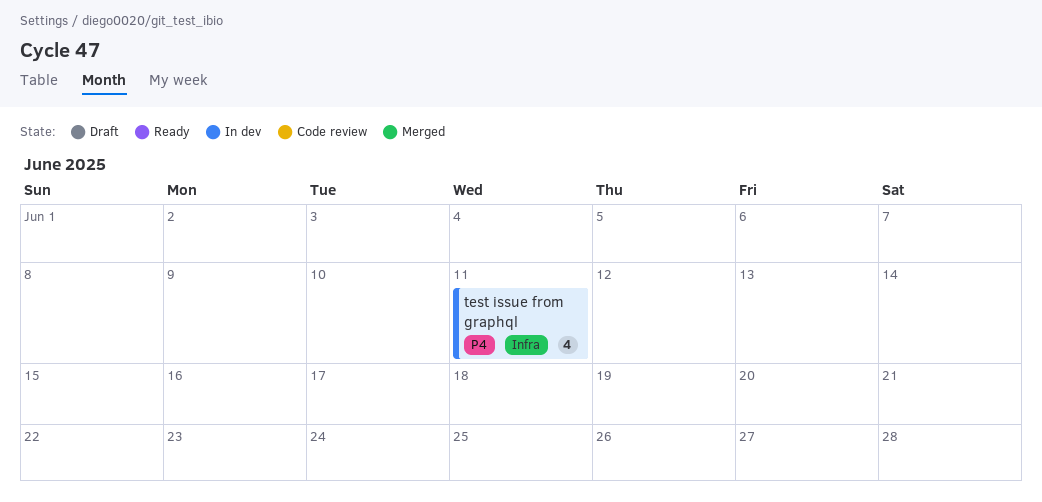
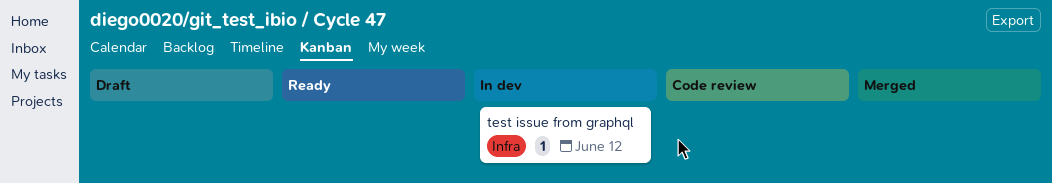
test issue from graphql, estimate: 4 -> 1
test issue from graphql, due: Jun 11 -> Jun 12

